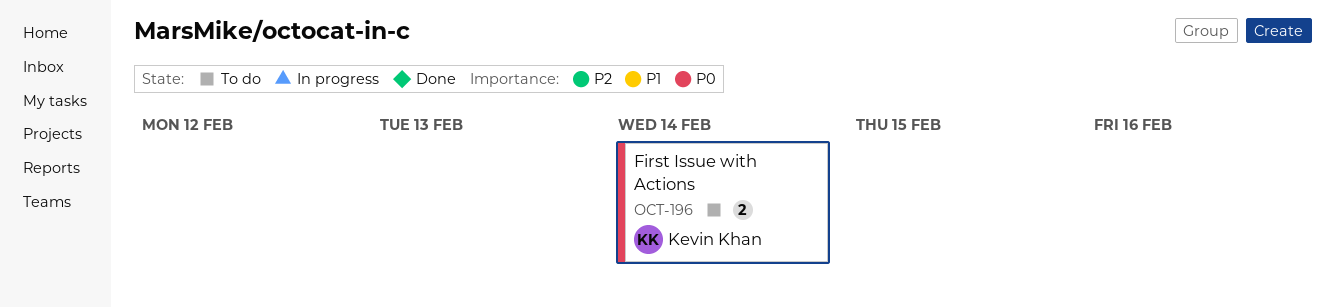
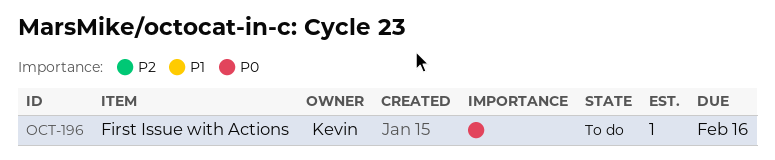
OCT-196, estimate: 2 -> 1
OCT-196, due: Feb 14 -> Feb 16

